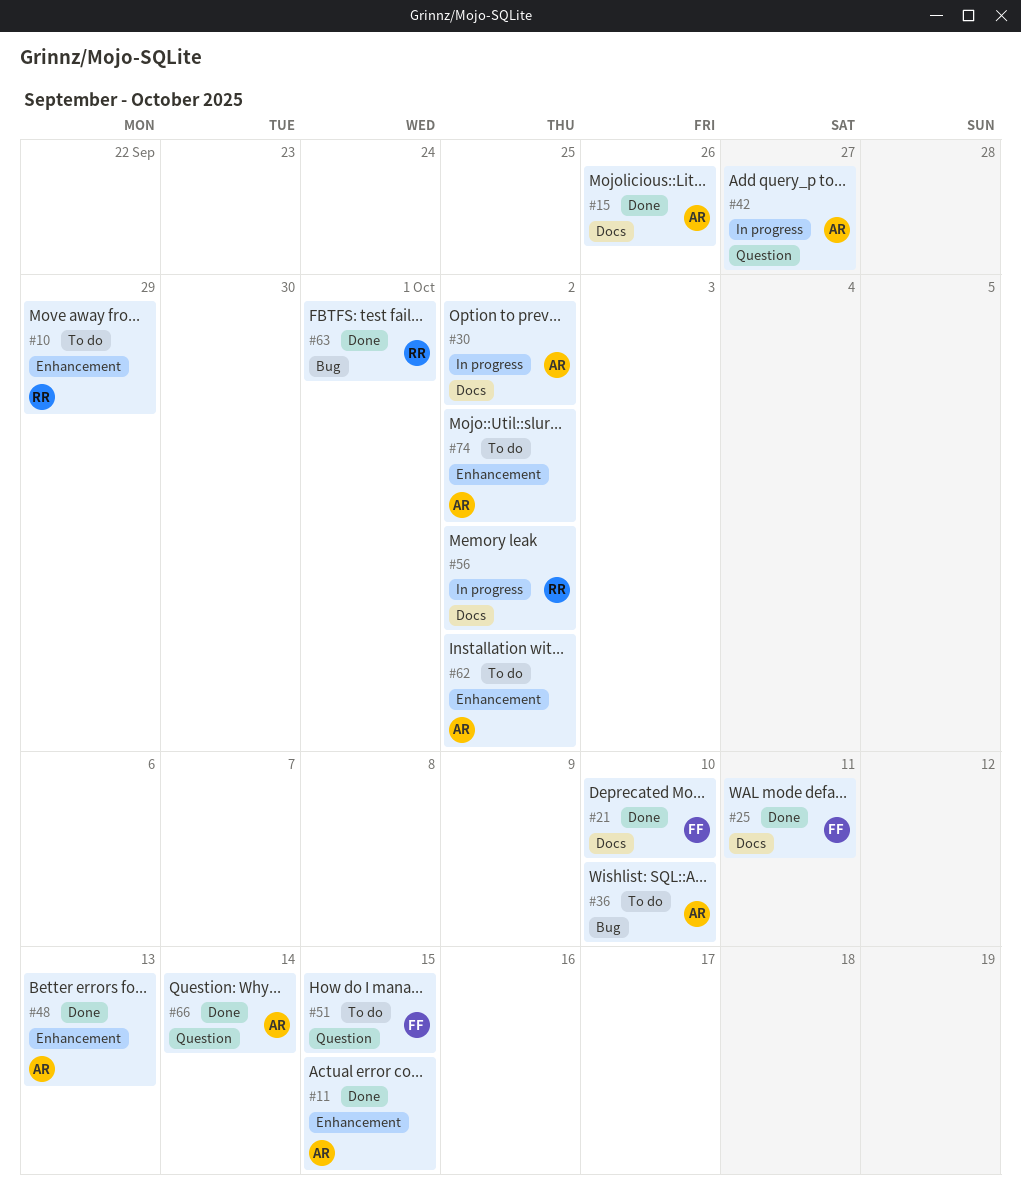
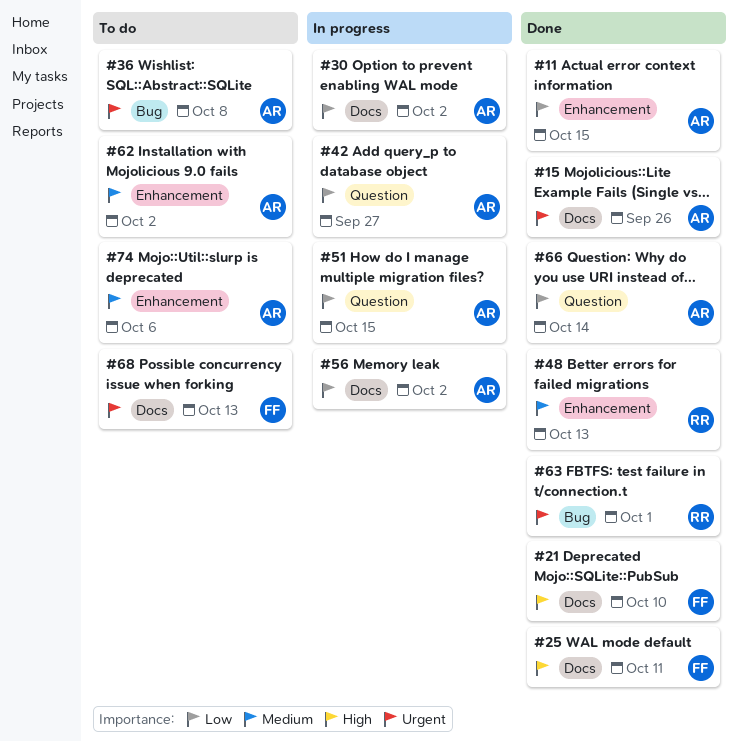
#10: present -> none
#36, due: Oct 10 -> Oct 8
#48, owner: AR -> RR
#51, status: To do -> In progress
#51, owner: FF -> AR
#56, owner: RR -> AR
#68: none -> present
#74, due: Oct 2 -> Oct 6

